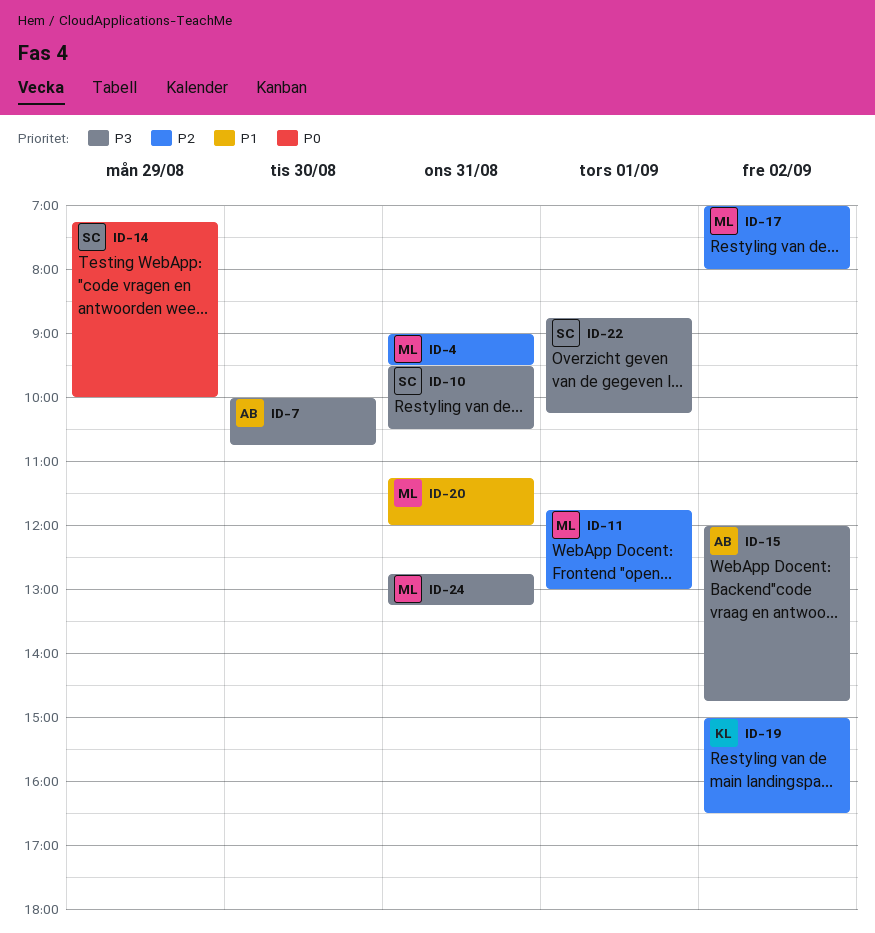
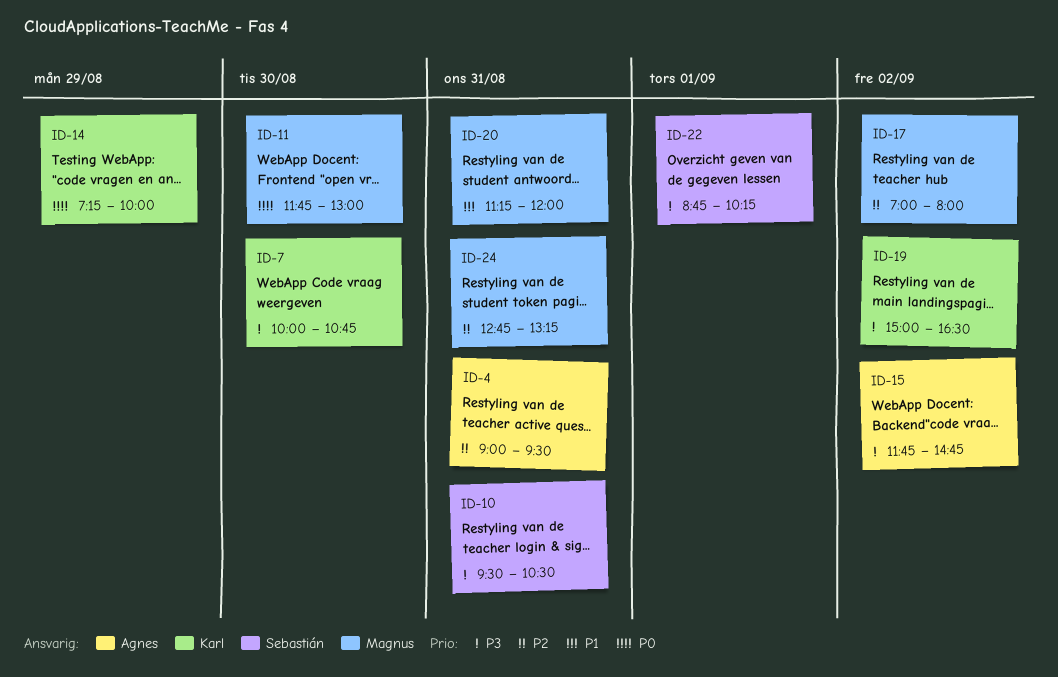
ID-4, owner: Magnus -> Agnes
ID-7, owner: Agnes -> Karl
ID-11, priority: P2 -> P0
ID-11, day: Sep 1 -> Aug 30
ID-14, owner: Sebastián -> Karl
ID-15, begins: 12:00 -> 11:45
ID-19, priority: P2 -> P3
ID-24, priority: P3 -> P2

